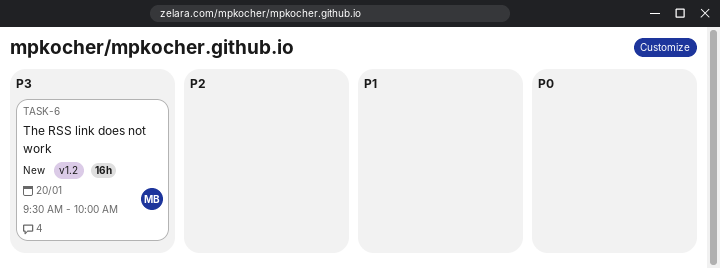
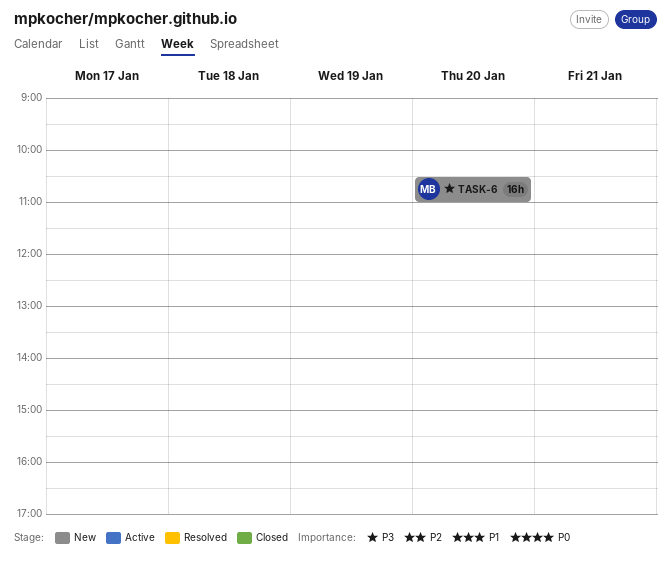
TASK-6, begins: 09:30 -> 10:30
TASK-6, ends: 10:00 -> 11:00

